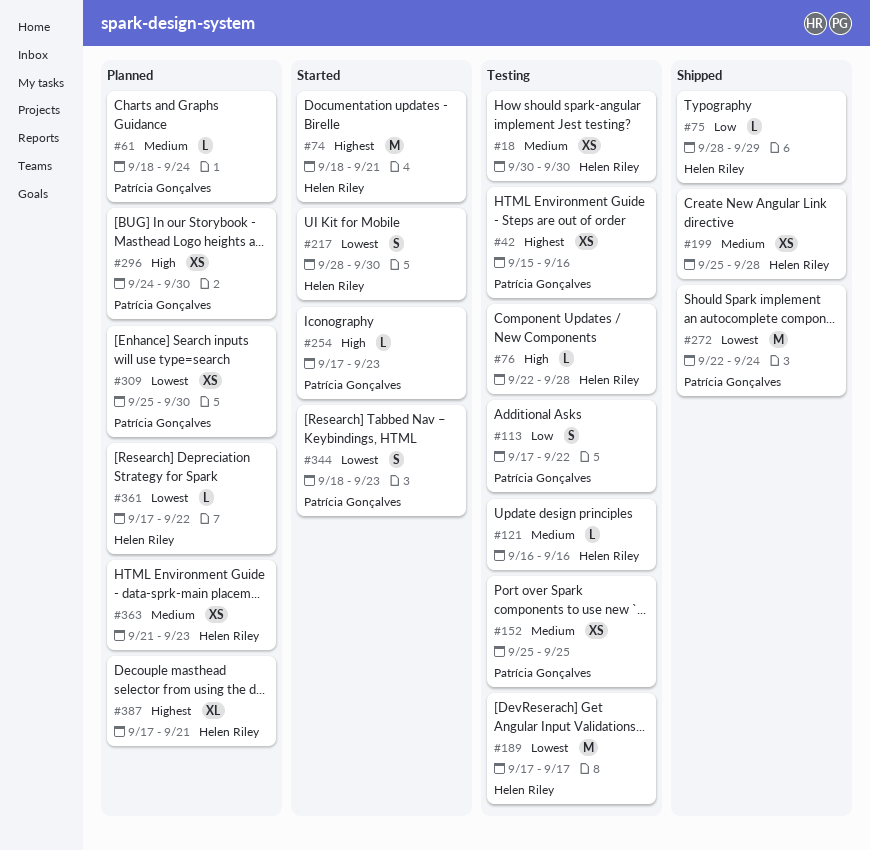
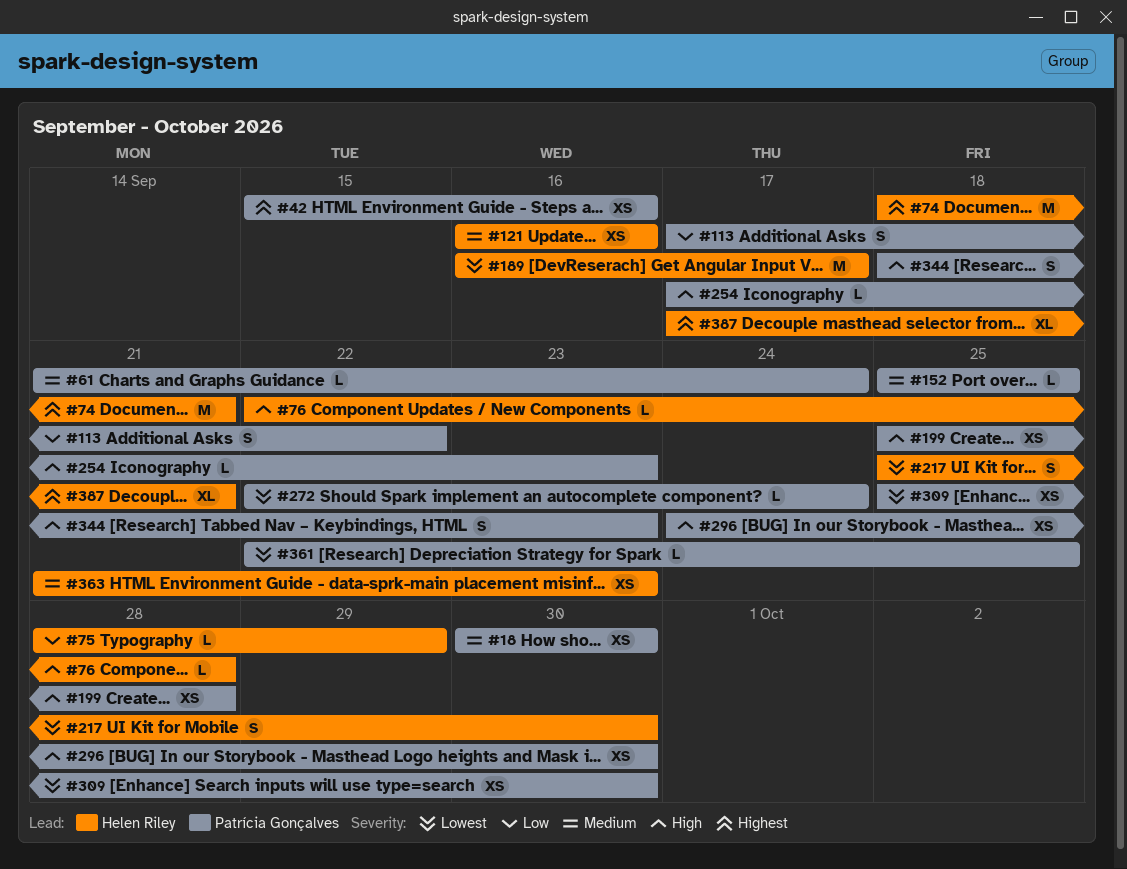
#18, owner: Helen Riley -> Patrícia Gonçalves
#61, start: Sep 18 -> Sep 21
#121, estimate: L -> XS
#152, estimate: XS -> L
#189, start: Sep 17 -> Sep 16
#199, owner: Helen Riley -> Patrícia Gonçalves
#199, priority: Medium -> High
#217, start: Sep 28 -> Sep 25
#272, estimate: M -> L
#344, priority: Lowest -> High
#361, owner: Helen Riley -> Patrícia Gonçalves
#361, start: Sep 17 -> Sep 22
#361, due: Sep 22 -> Sep 25

